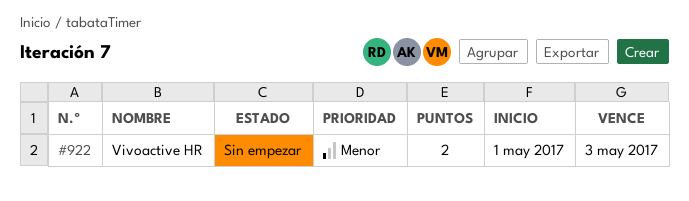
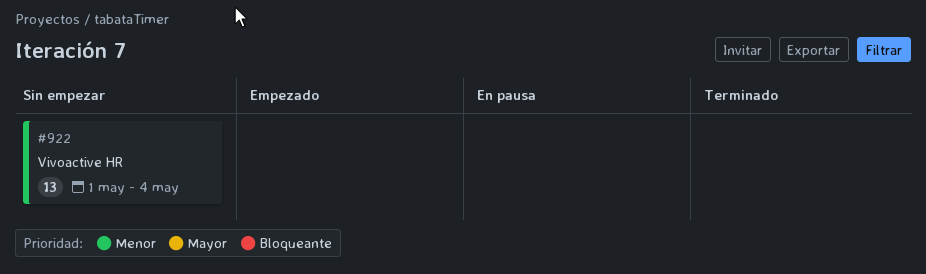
#922, estimate: 2 -> 13
#922, due: May 3 -> May 4

